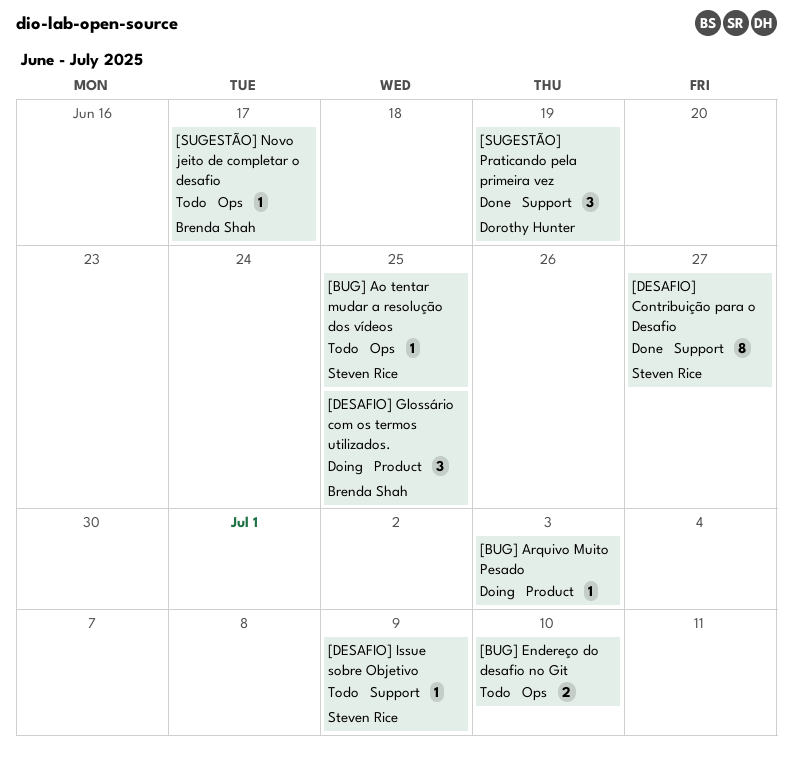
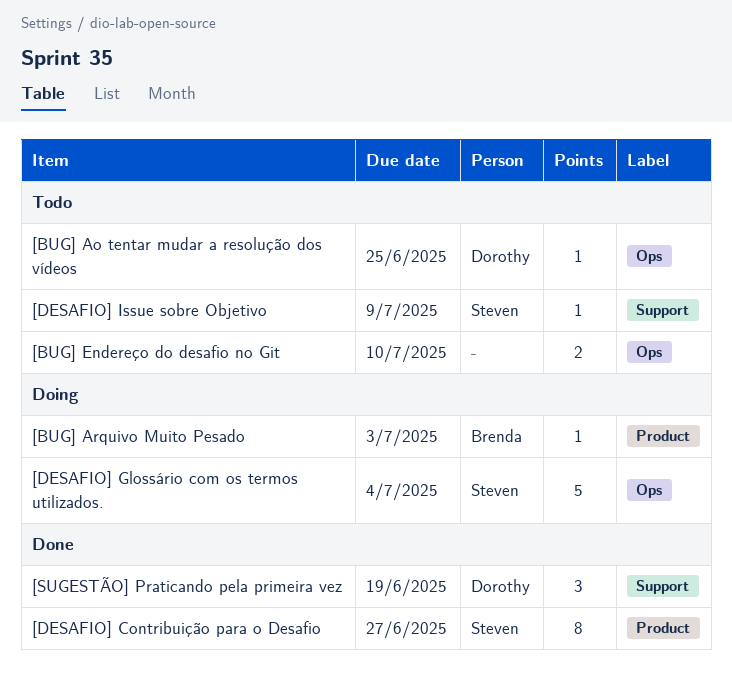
[BUG] Ao tentar mudar a resolução dos vídeos, owner: Steven Rice -> Dorothy Hunter
[BUG] Arquivo Muito Pesado, owner: none -> Brenda Shah
[DESAFIO] Contribuição para o Desafio, label: Support -> Product
[DESAFIO] Glossário com os termos utilizados., owner: Brenda Shah -> Steven Rice
[DESAFIO] Glossário com os termos utilizados., label: Product -> Ops
[DESAFIO] Glossário com os termos utilizados., estimate: 3 -> 5
[DESAFIO] Glossário com os termos utilizados., due: Jun 25 -> Jul 4
[SUGESTÃO] Novo jeito de completar o desafio: present -> none

